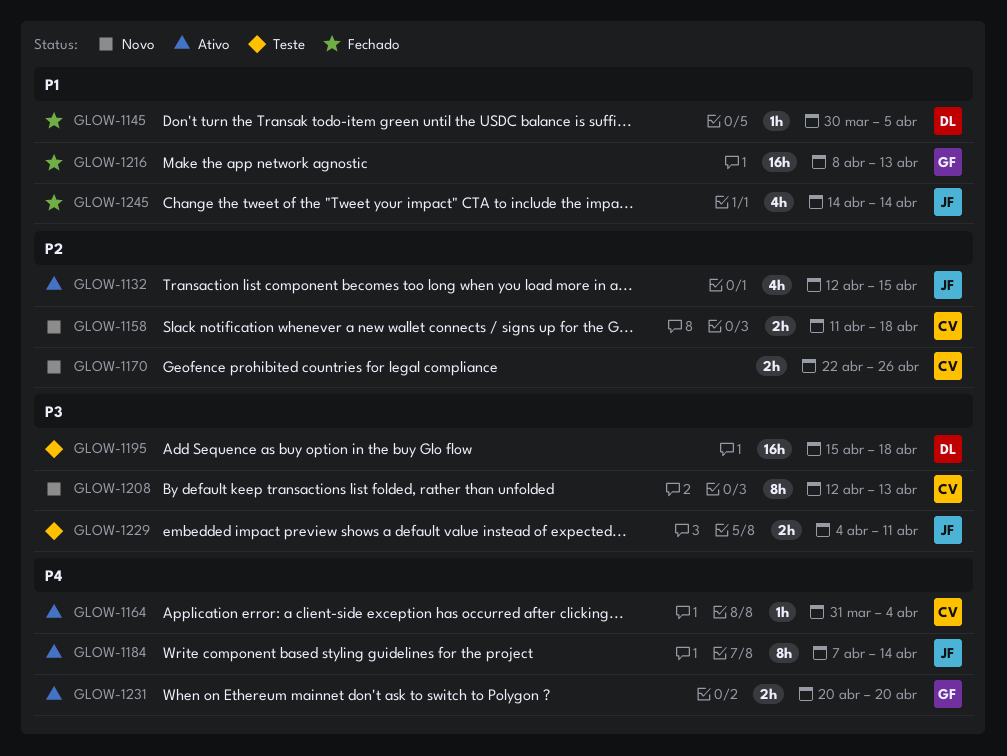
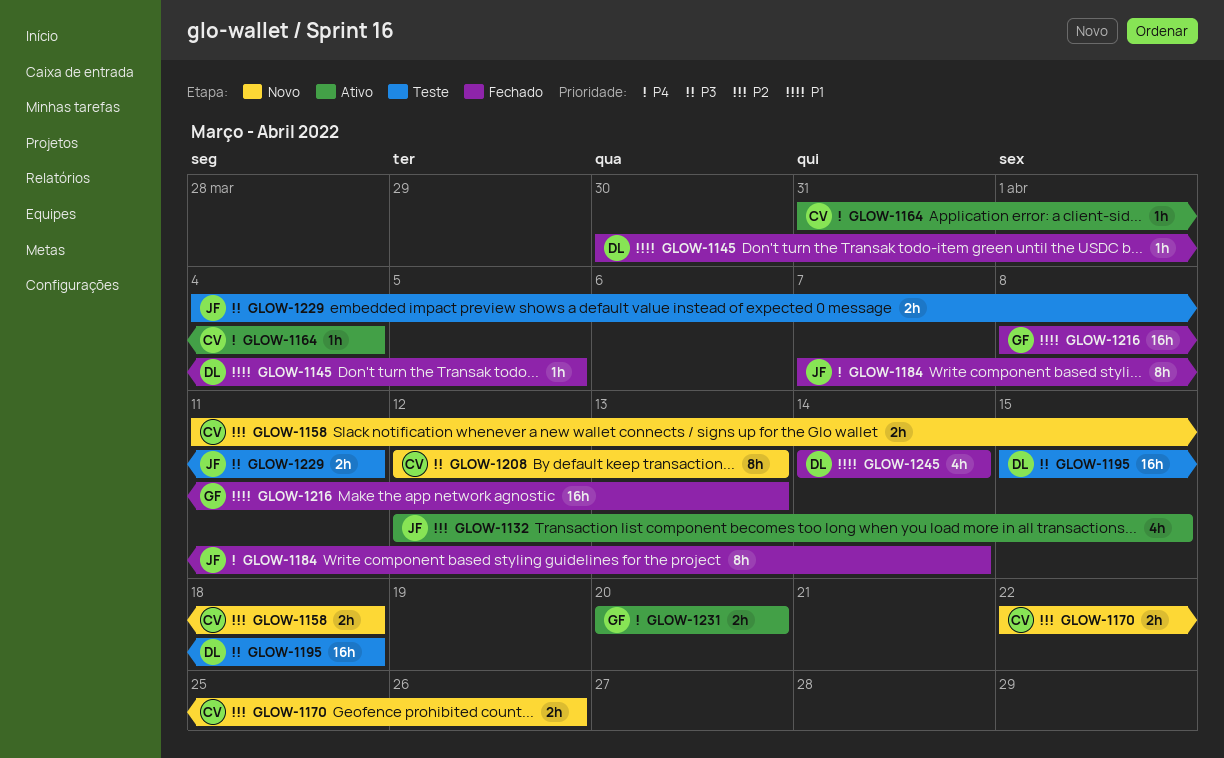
GLOW-1184, status: Ativo -> Fechado
GLOW-1245, owner: JF -> DL

